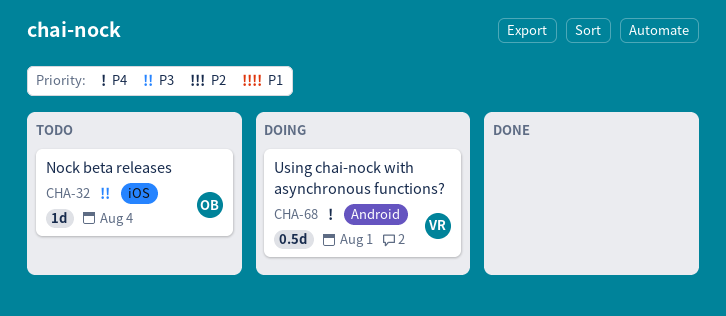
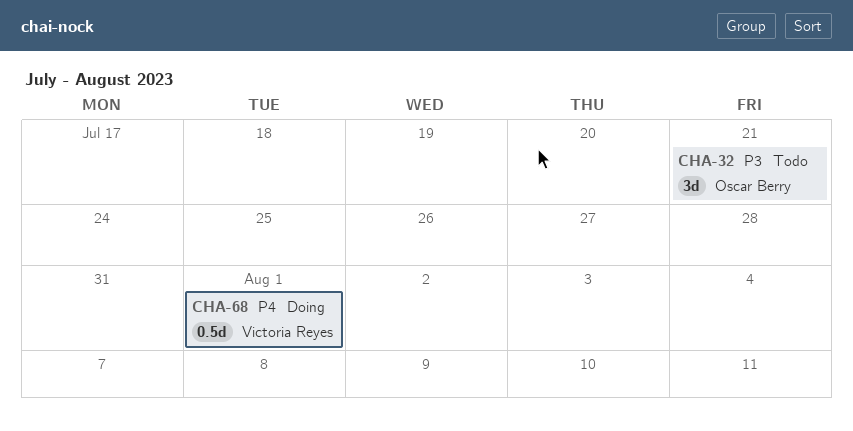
CHA-32, estimate: 1d -> 3d
CHA-32, due: Aug 4 -> Jul 21

